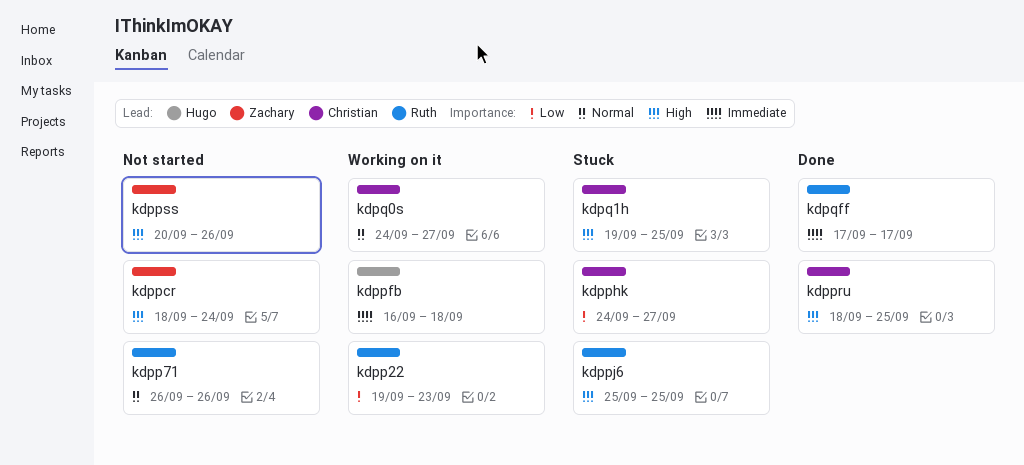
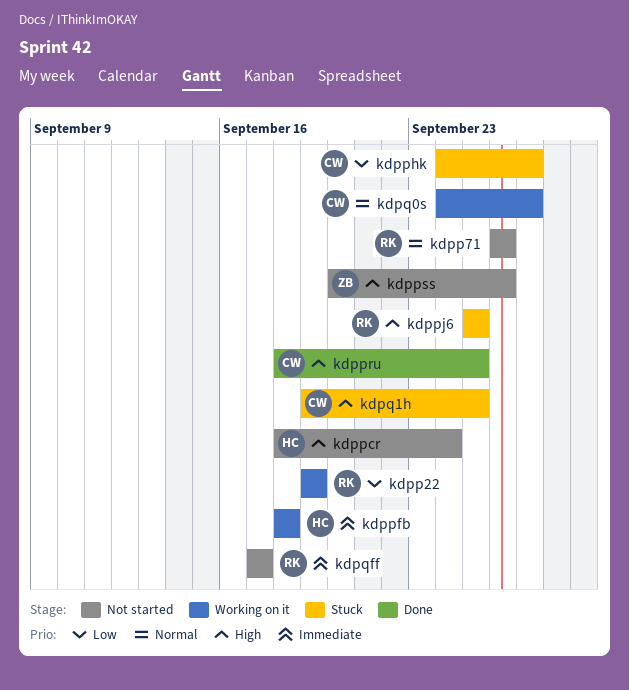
kdpp22, due: Sep 23 -> Sep 19
kdppcr, owner: Zachary -> Hugo
kdppfb, start: Sep 16 -> Sep 18
kdpqff, status: Done -> Not started

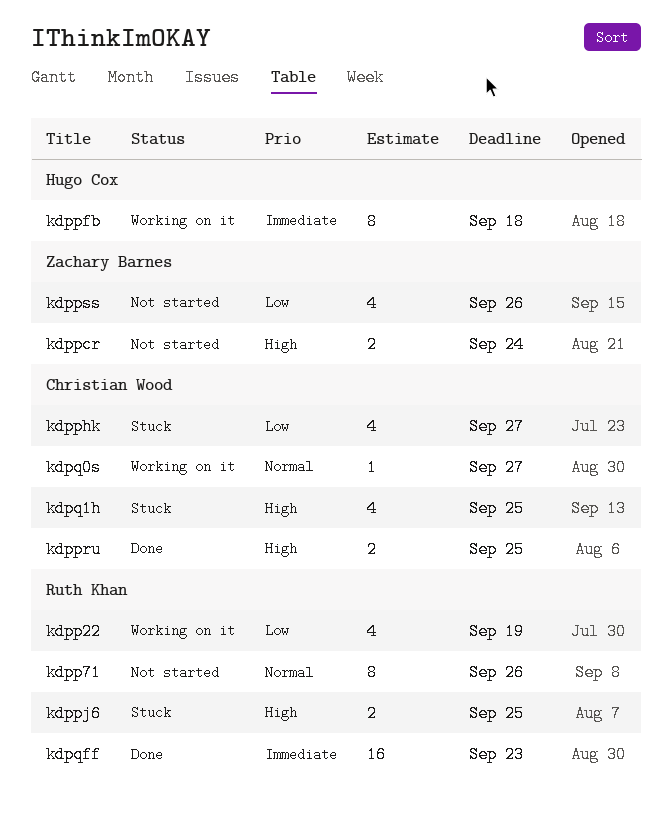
kdppcr, owner: Hugo Cox -> Zachary Barnes
kdppss, priority: High -> Low
kdpqff, status: Not started -> Done
kdpqff, due: Sep 17 -> Sep 23

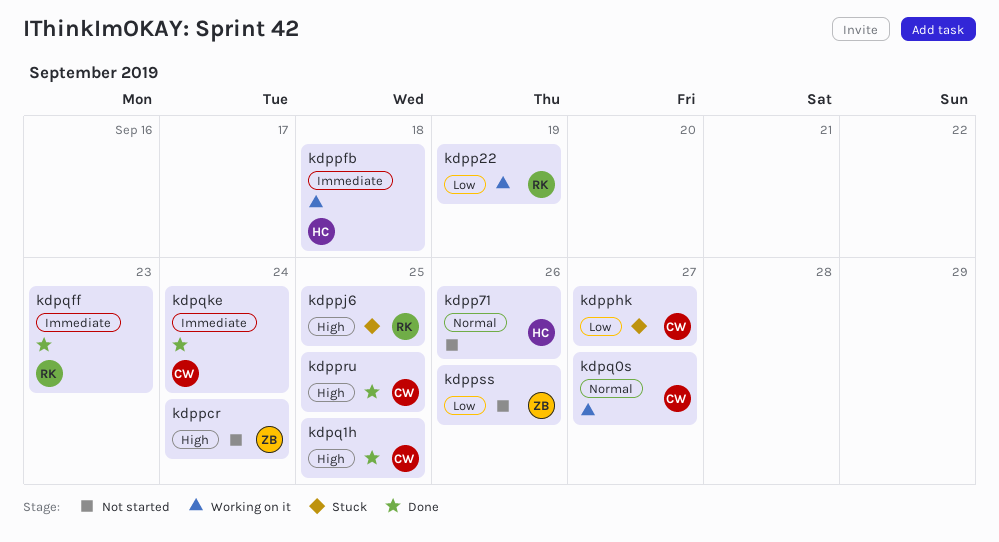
kdpp71, owner: Ruth Khan -> Hugo Cox
kdpq1h, status: Stuck -> Done
kdpqke: none -> present

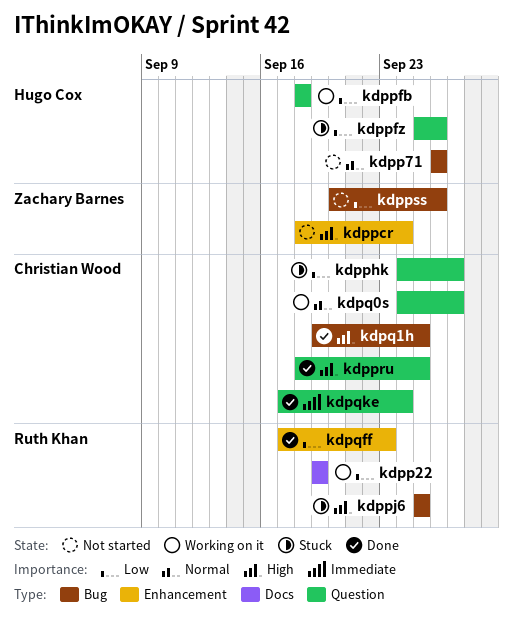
kdppfb, priority: Immediate -> Low
kdppfz: none -> present
kdpqff, priority: Immediate -> Low

